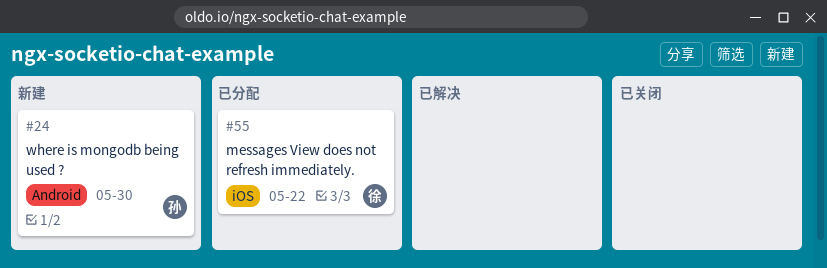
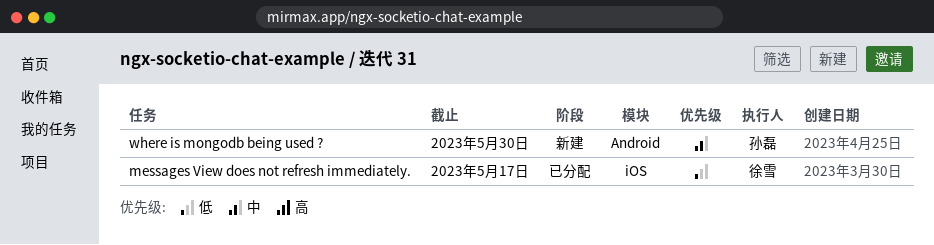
messages View does not refresh immediately., due: May 22 -> May 17

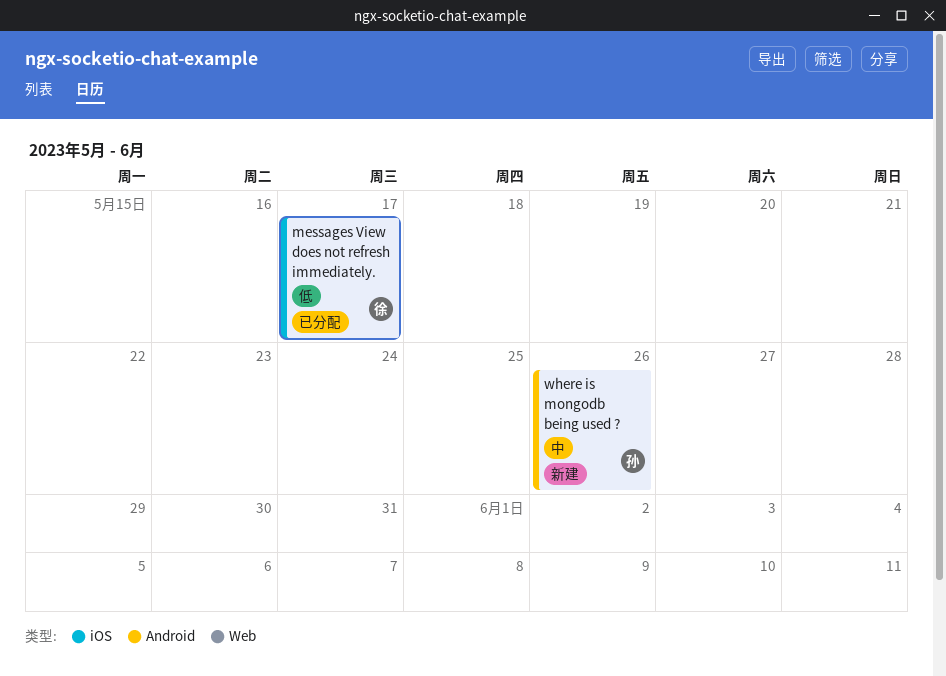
where is mongodb being used ?, due: May 30 -> May 26

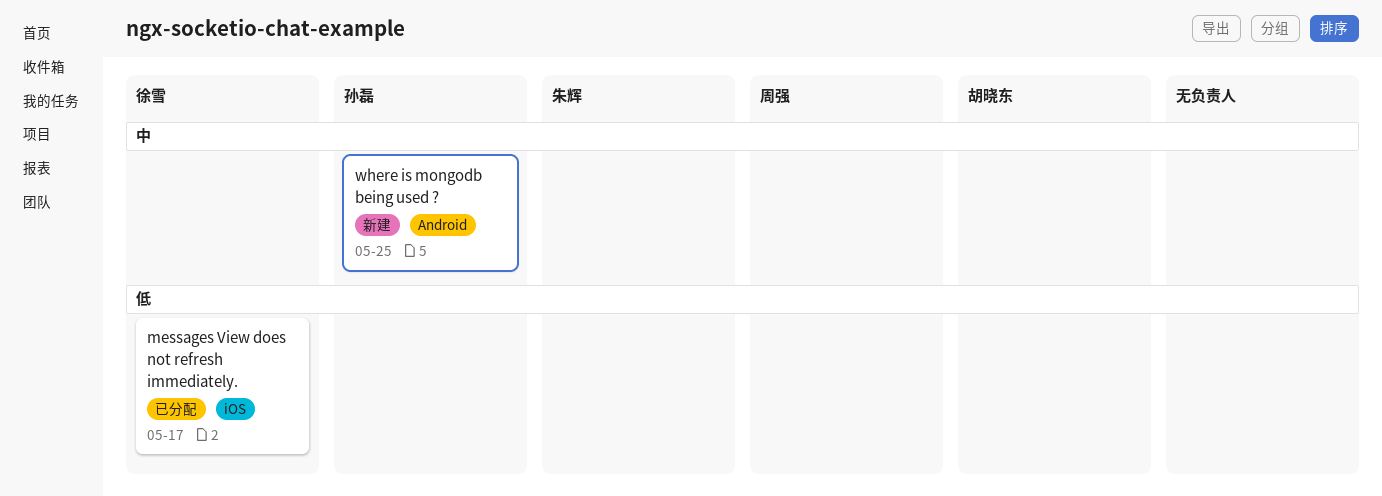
where is mongodb being used ?, due: May 26 -> May 25

